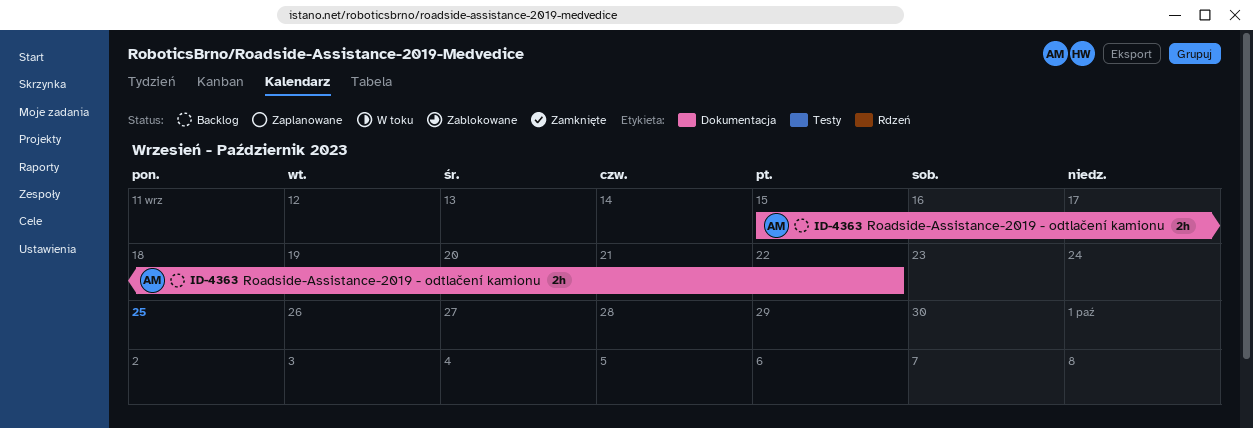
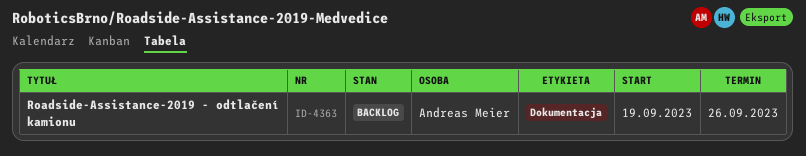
ID-4363, start: Sep 15 -> Sep 19
ID-4363, due: Sep 22 -> Sep 26

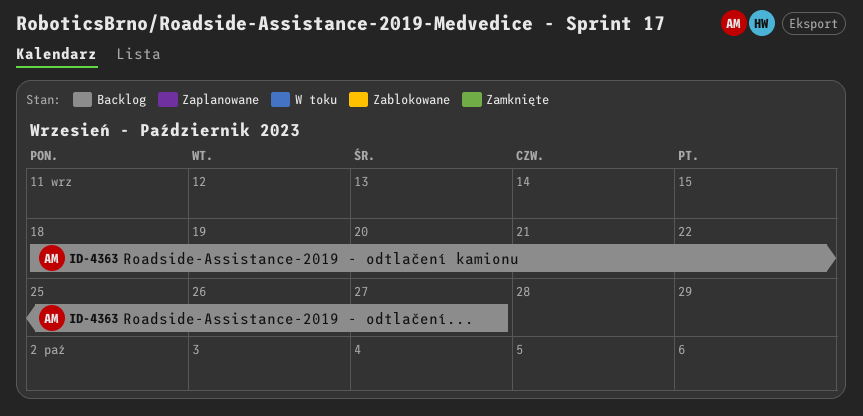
ID-4363, start: Sep 19 -> Sep 18
ID-4363, due: Sep 26 -> Sep 27

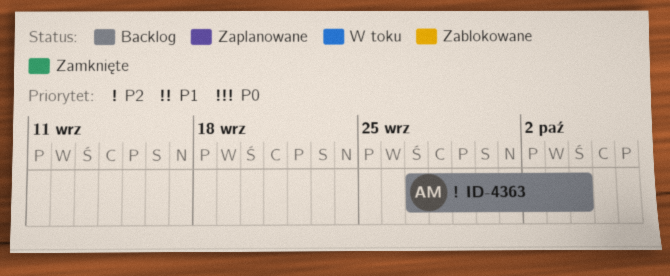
ID-4363, start: Sep 18 -> Sep 27
ID-4363, due: Sep 27 -> Oct 4

